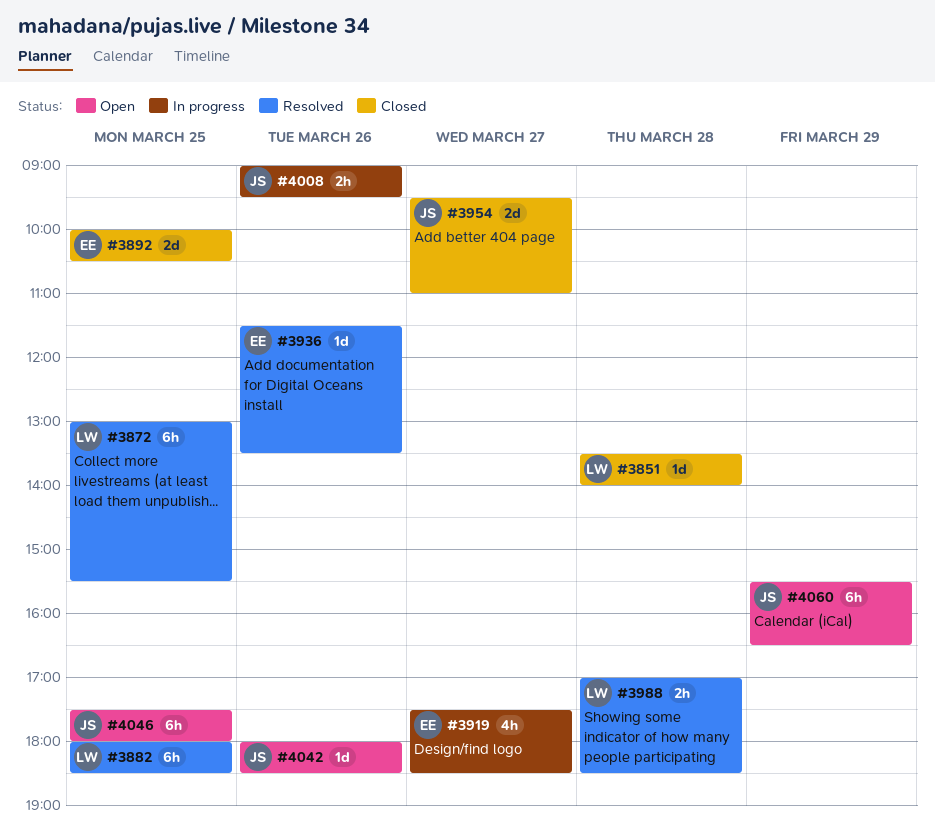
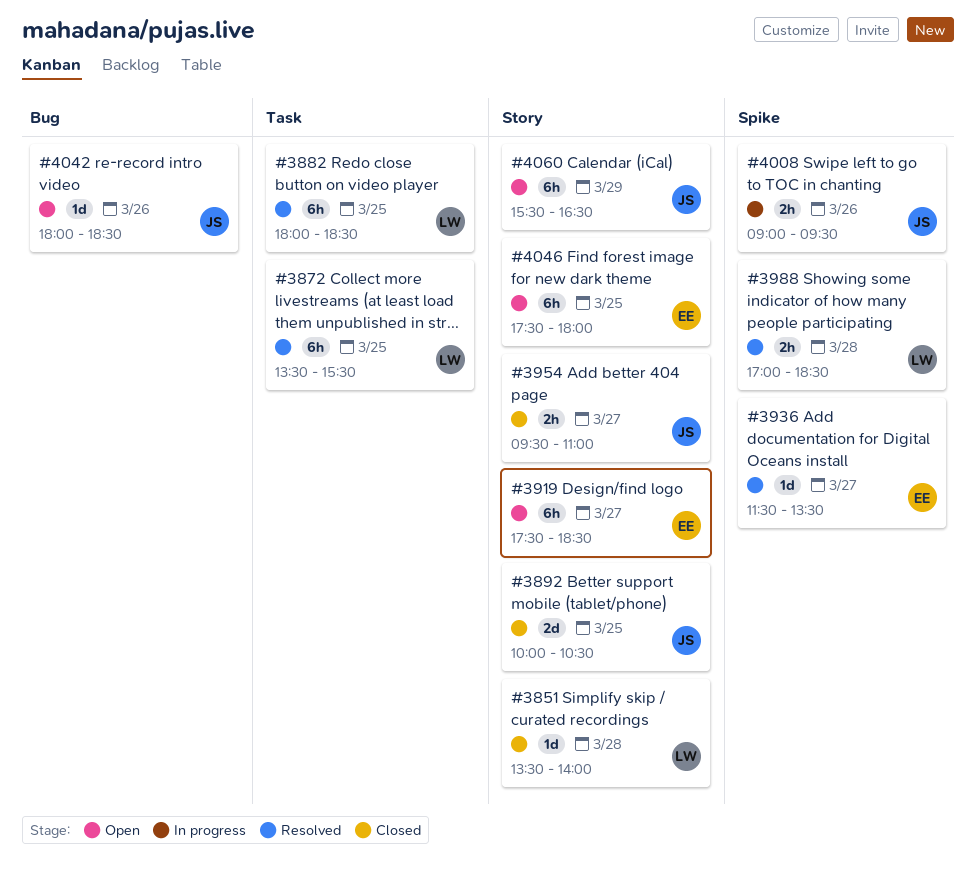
#3872, begins: 13:00 -> 13:30
#3892, owner: EE -> JS
#3919, status: In progress -> Open
#3919, estimate: 4h -> 6h
#3936, day: Mar 26 -> Mar 27
#3954, estimate: 2d -> 2h
#4046, owner: JS -> EE

